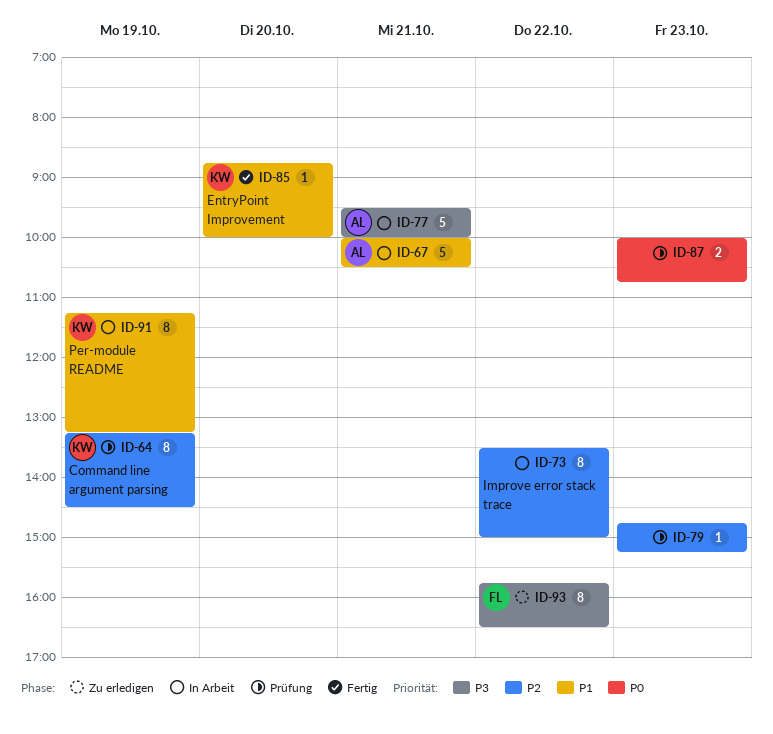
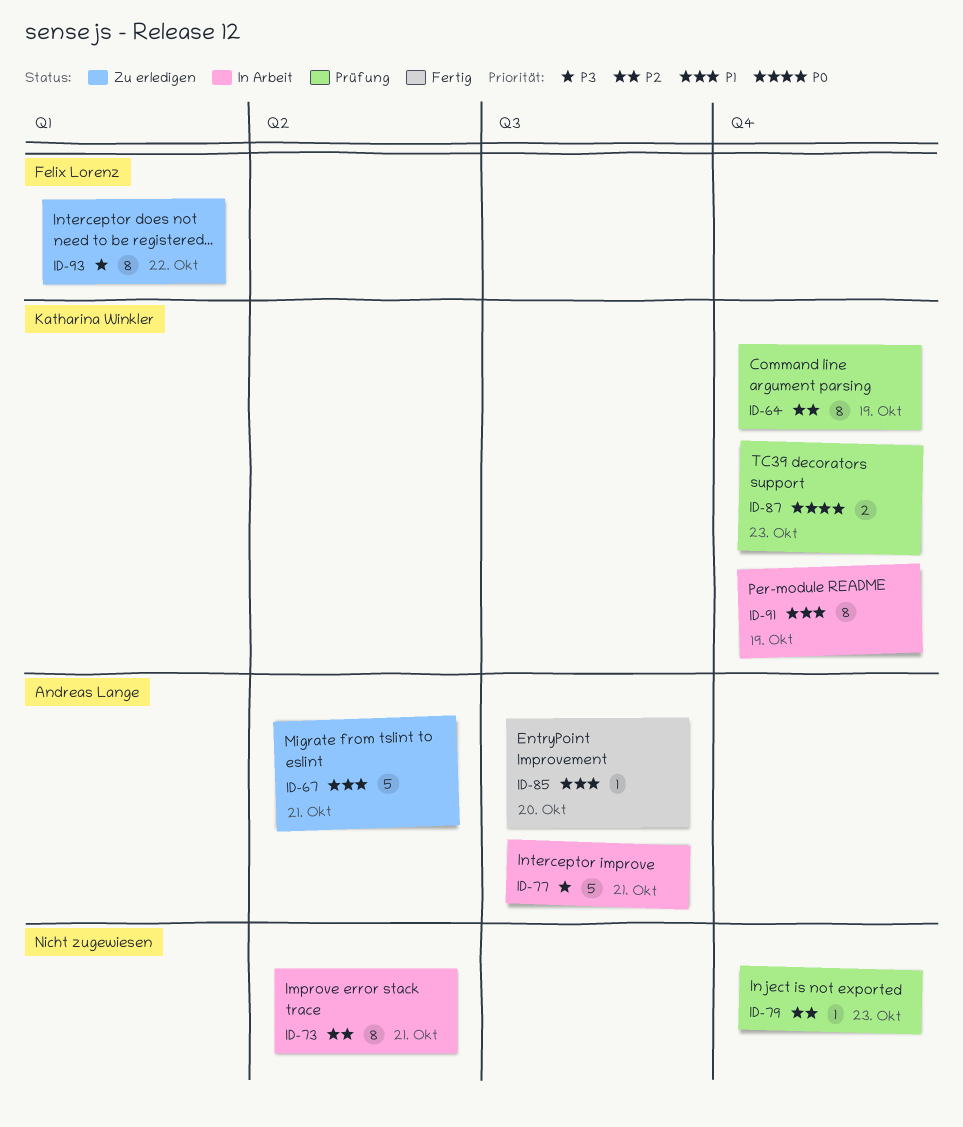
ID-67, status: In Arbeit -> Zu erledigen
ID-73, day: Oct 22 -> Oct 21
ID-85, owner: Katharina Winkler -> Andreas Lange
ID-87, owner: none -> Katharina Winkler

